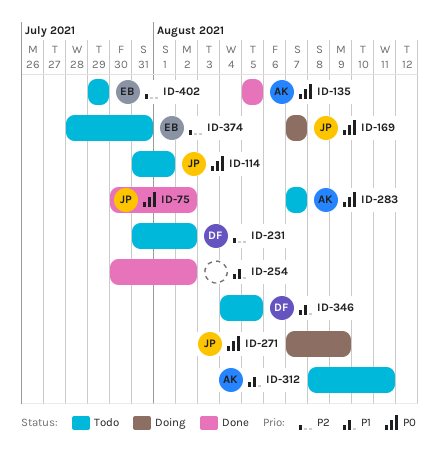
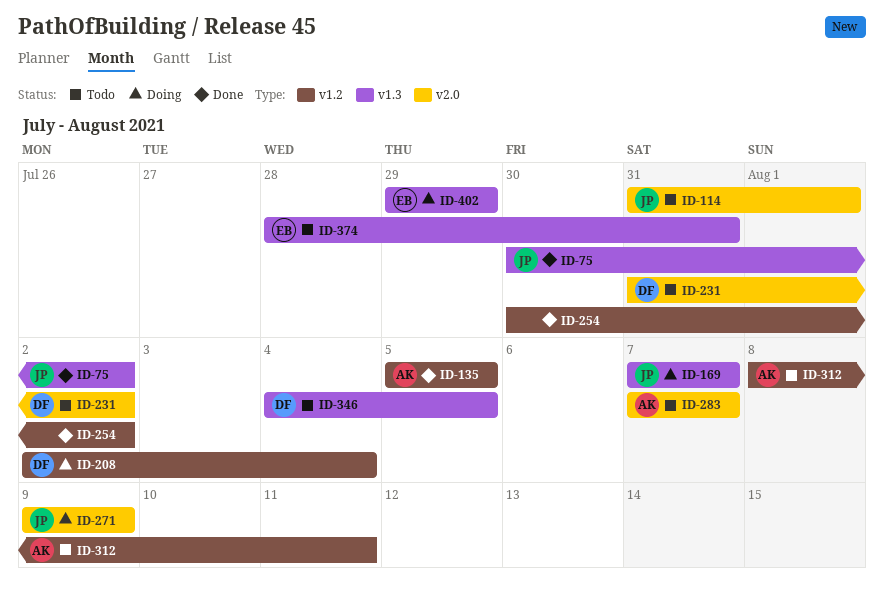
ID-208: none -> present
ID-271, start: Aug 7 -> Aug 9
ID-402, status: Todo -> Doing

